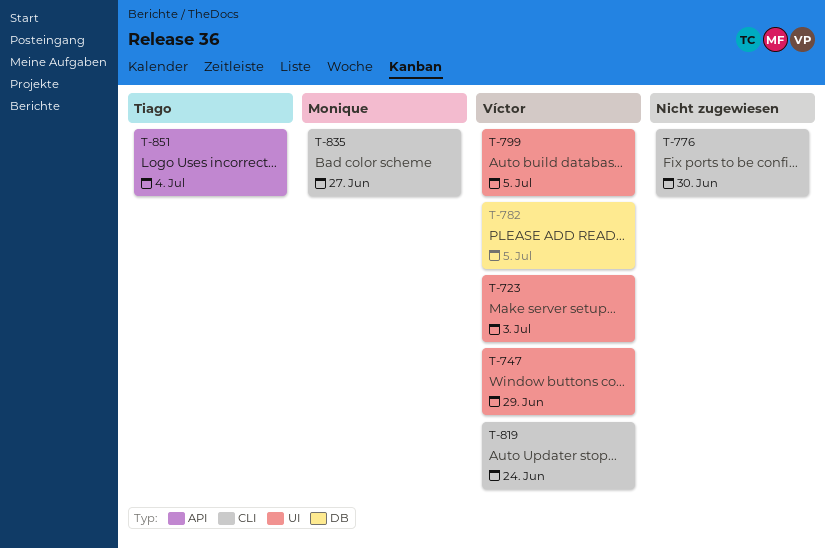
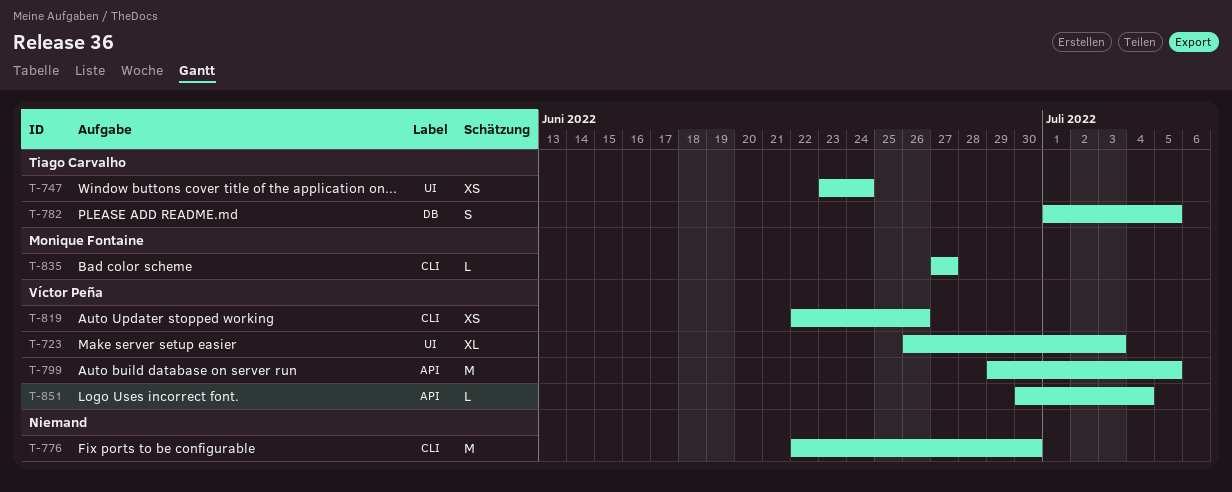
T-747, owner: Víctor Peña -> Tiago Carvalho
T-747, due: Jun 29 -> Jun 24
T-782, owner: Víctor Peña -> Tiago Carvalho
T-799, label: UI -> API
T-819, due: Jun 24 -> Jun 26
T-851, owner: Tiago Carvalho -> Víctor Peña

